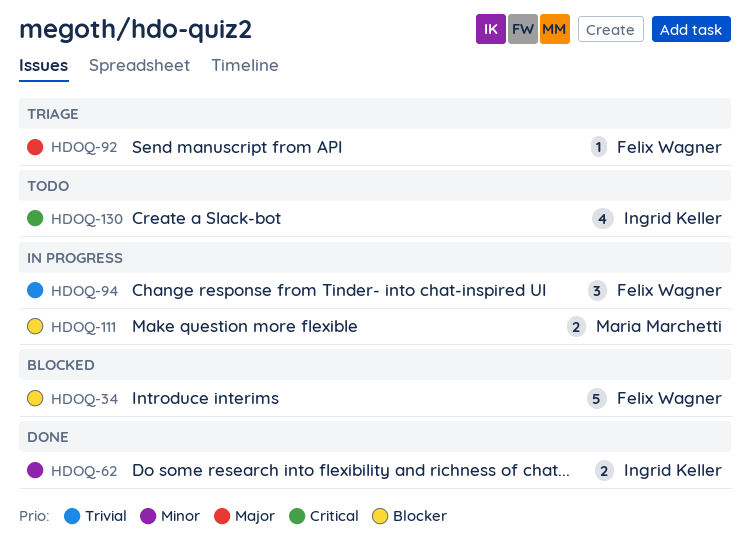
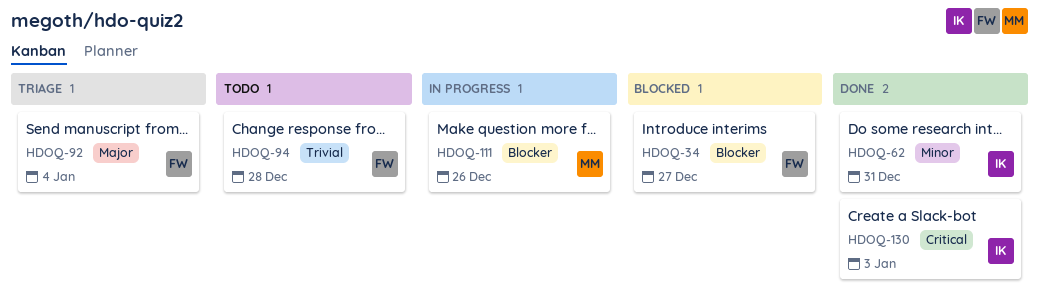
HDOQ-94, status: In progress -> Todo
HDOQ-130, status: Todo -> Done

